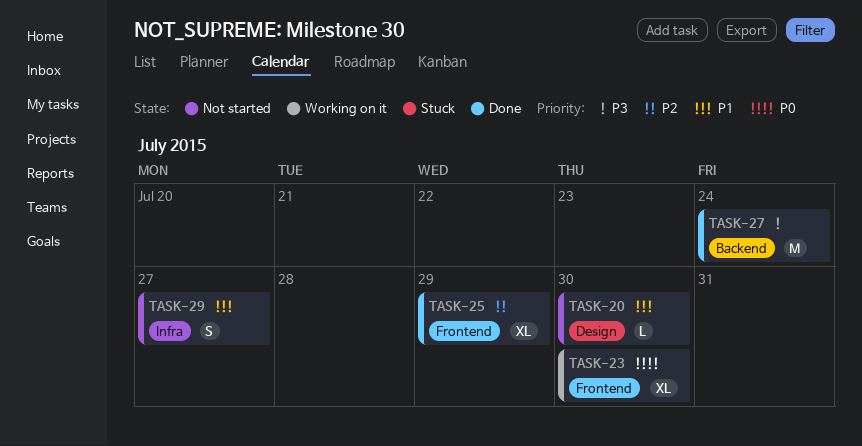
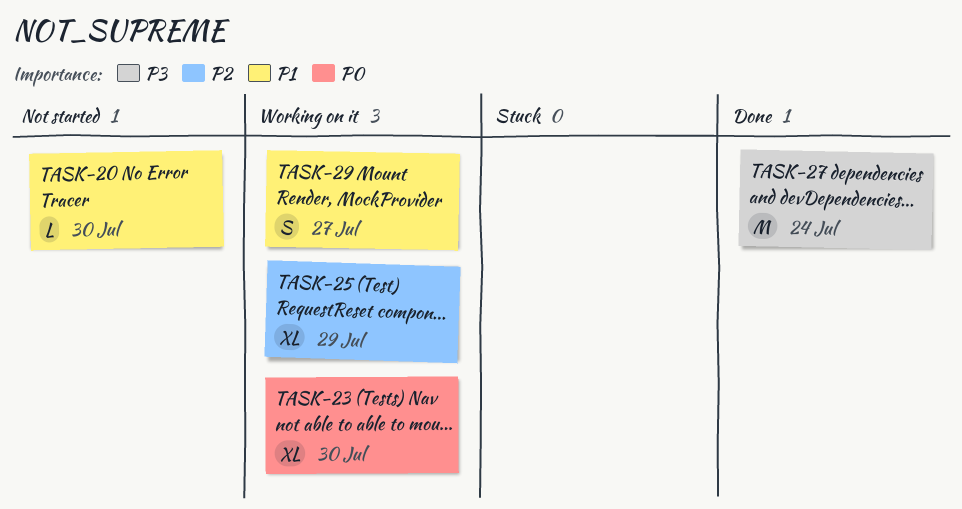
TASK-25, status: Done -> Working on it
TASK-29, status: Not started -> Working on it

